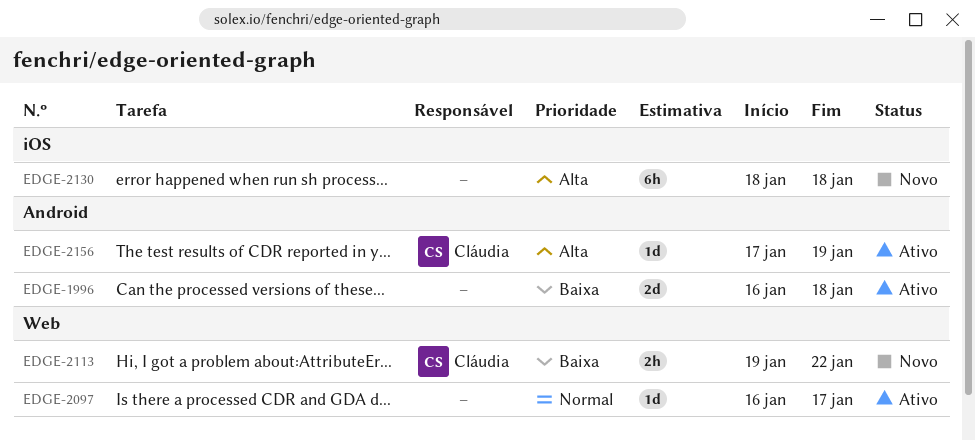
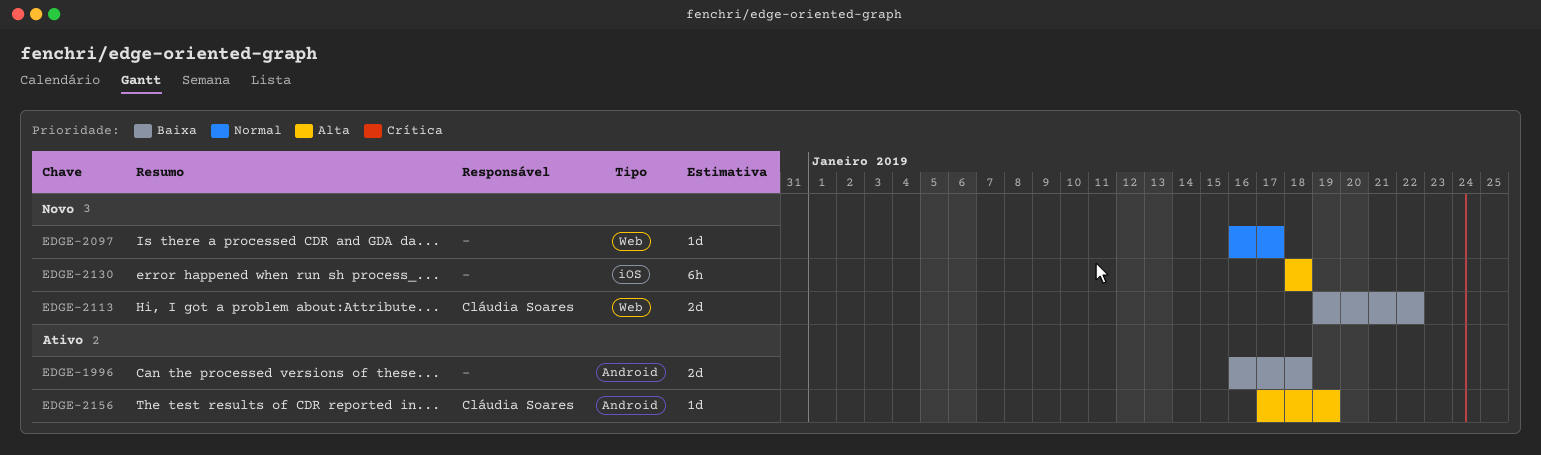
EDGE-2097, status: Ativo -> Novo
EDGE-2113, estimate: 2h -> 2d

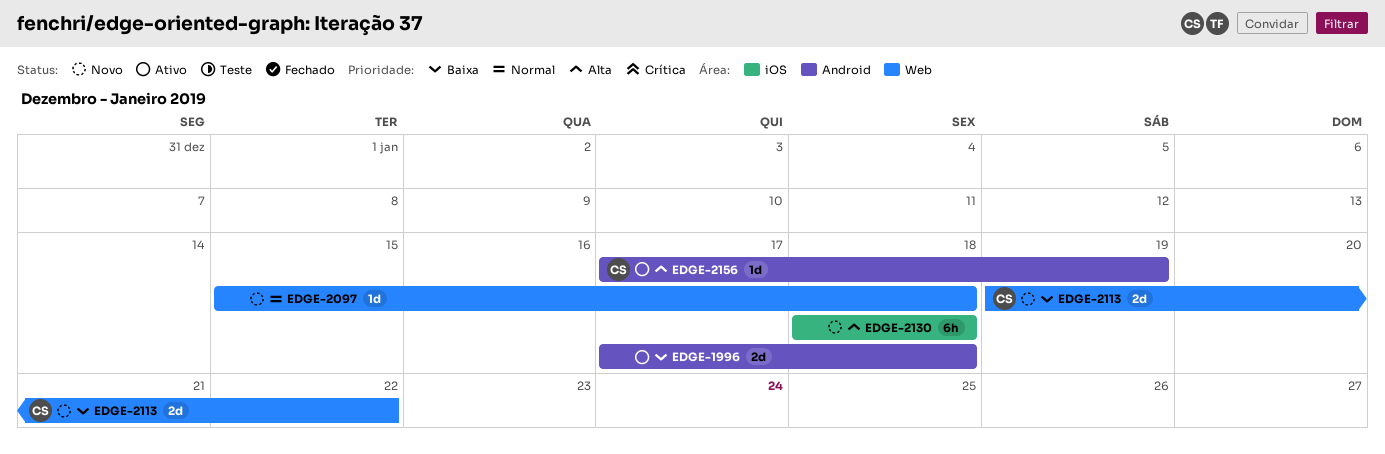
EDGE-1996, start: Jan 16 -> Jan 17
EDGE-2097, start: Jan 16 -> Jan 15
EDGE-2097, due: Jan 17 -> Jan 18

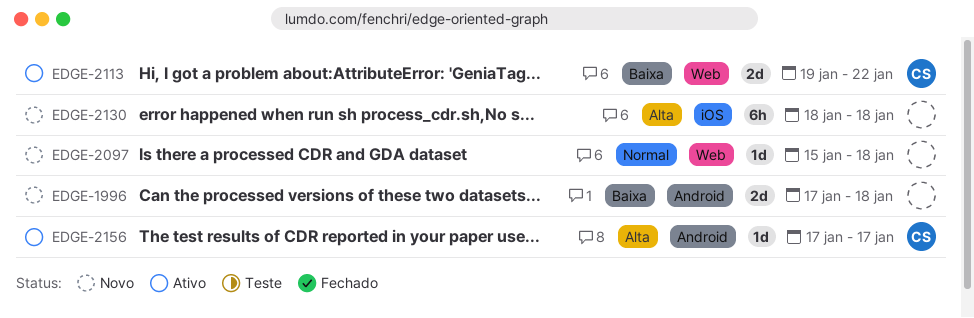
EDGE-1996, status: Ativo -> Novo
EDGE-2113, status: Novo -> Ativo
EDGE-2156, due: Jan 19 -> Jan 17

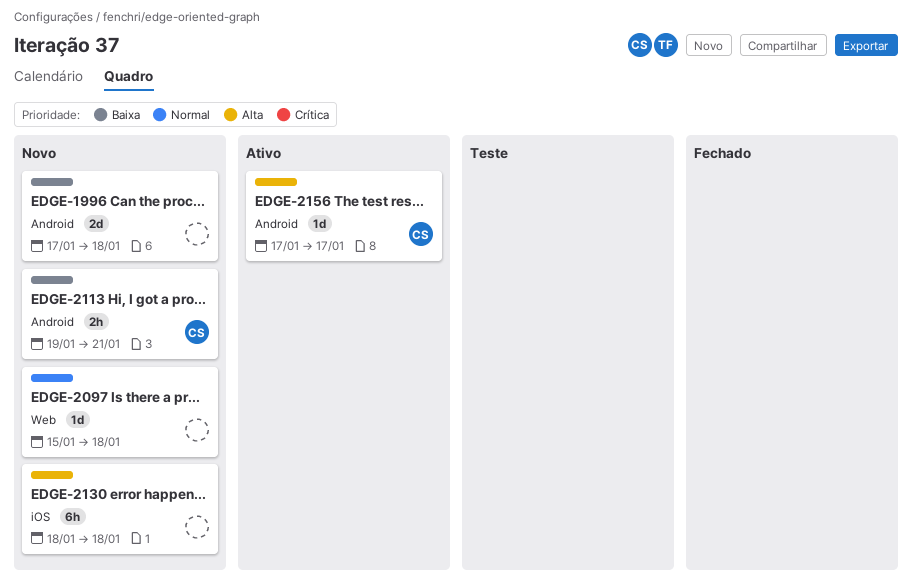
EDGE-2113, status: Ativo -> Novo
EDGE-2113, label: Web -> Android
EDGE-2113, estimate: 2d -> 2h
EDGE-2113, due: Jan 22 -> Jan 21

